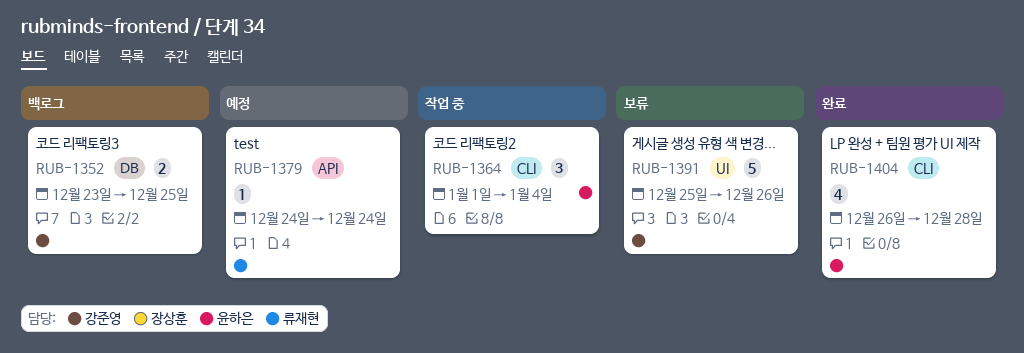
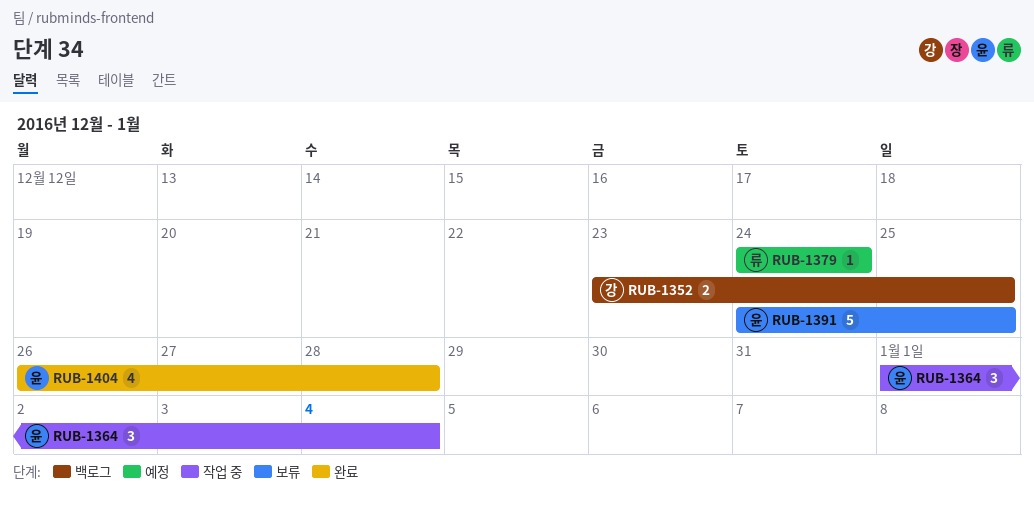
RUB-1391, owner: 강준영 -> 윤하은
RUB-1391, start: Dec 25 -> Dec 24
RUB-1391, due: Dec 26 -> Dec 25

